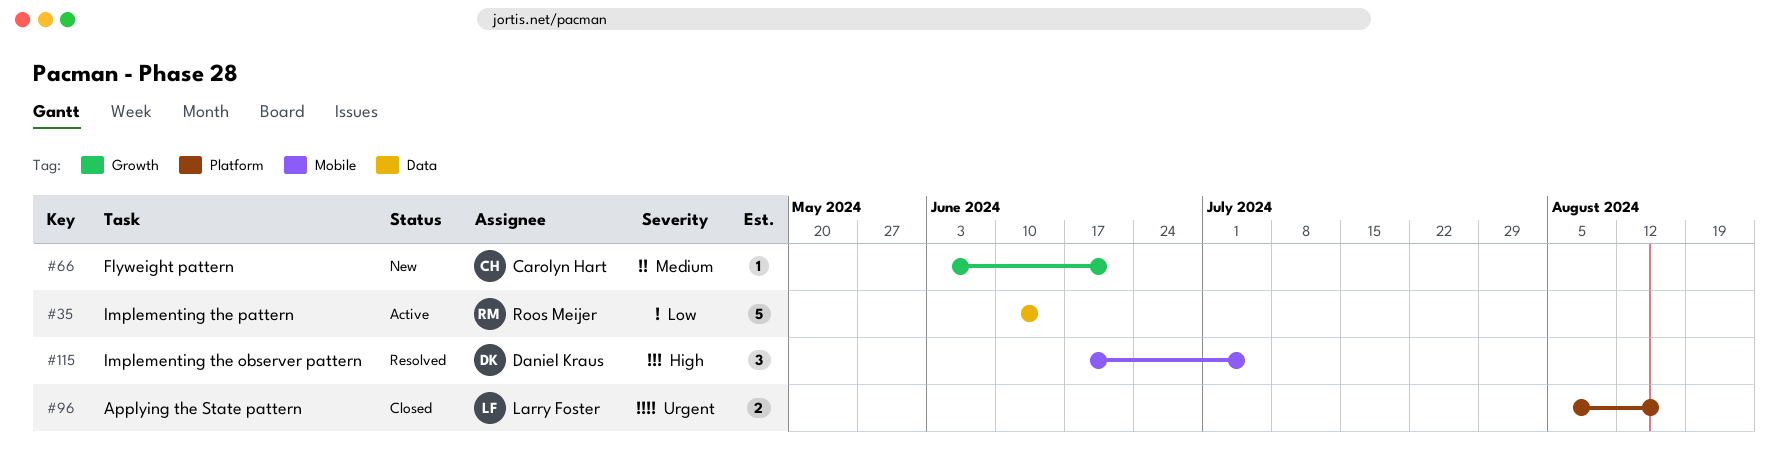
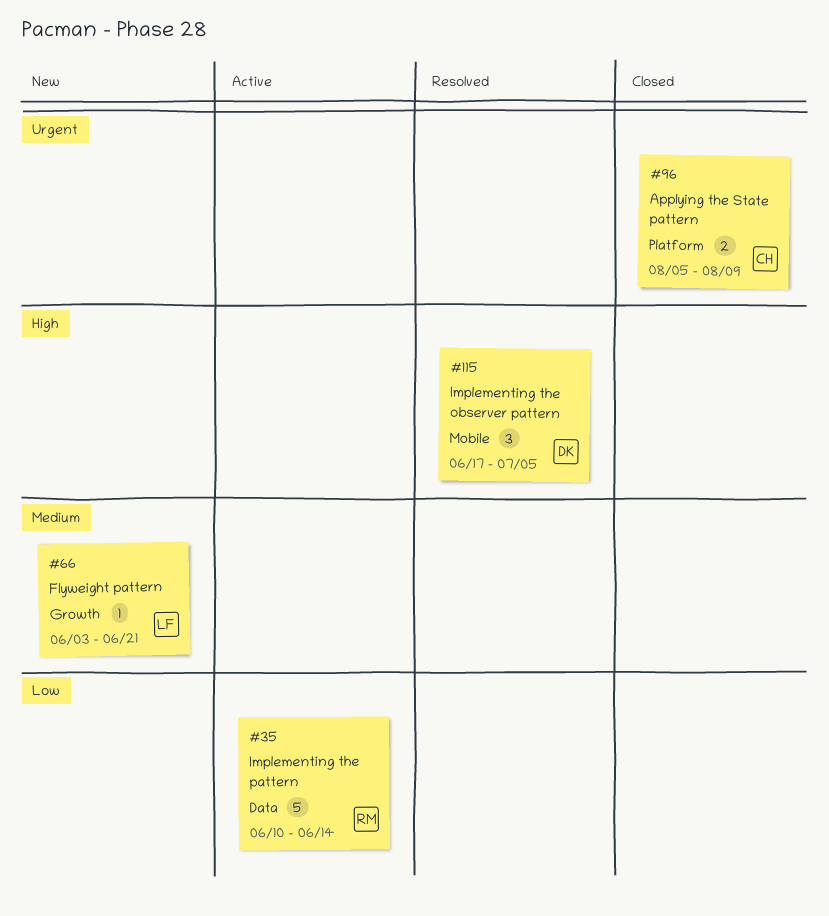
#66, owner: Carolyn Hart -> Larry Foster
#96, owner: Larry Foster -> Carolyn Hart
#96, due: Aug 16 -> Aug 9

